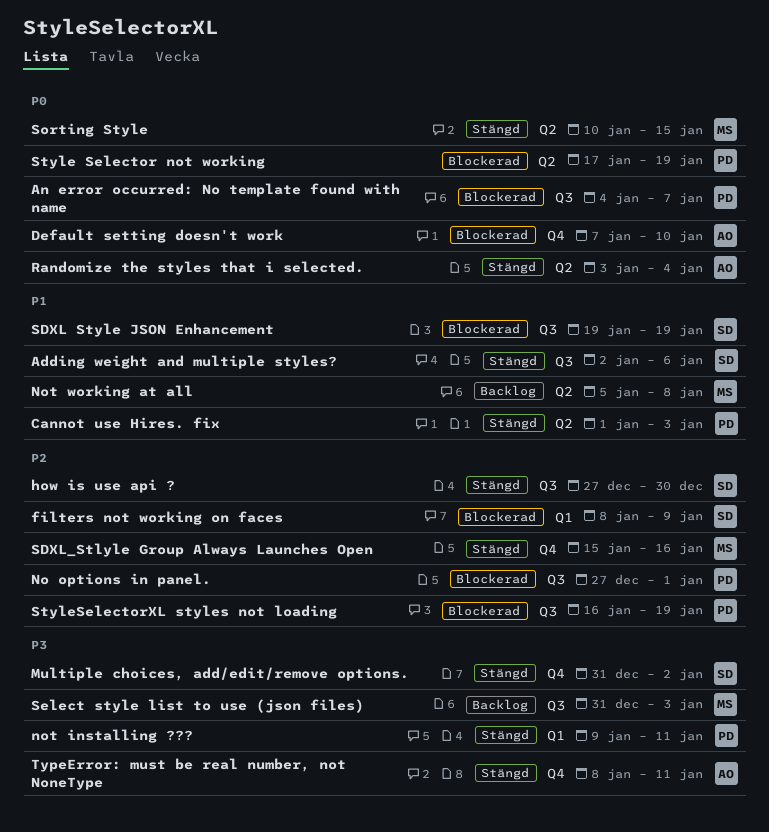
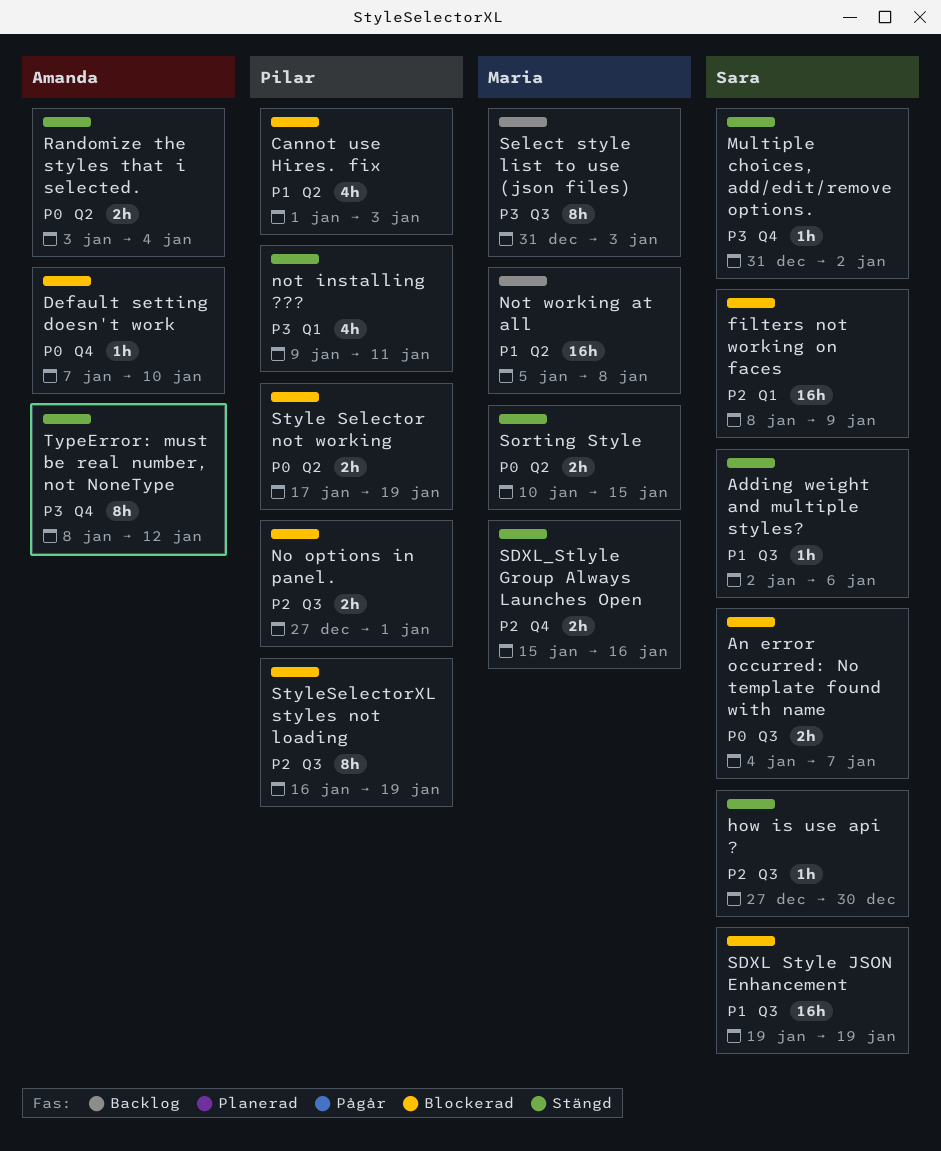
An error occurred: No template found with name, owner: Pilar -> Sara
Cannot use Hires. fix, status: Stängd -> Blockerad
TypeError: must be real number, not NoneType, due: Jan 11 -> Jan 12

